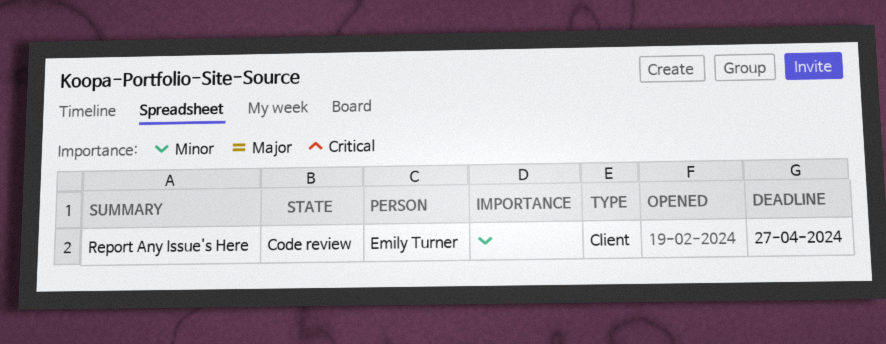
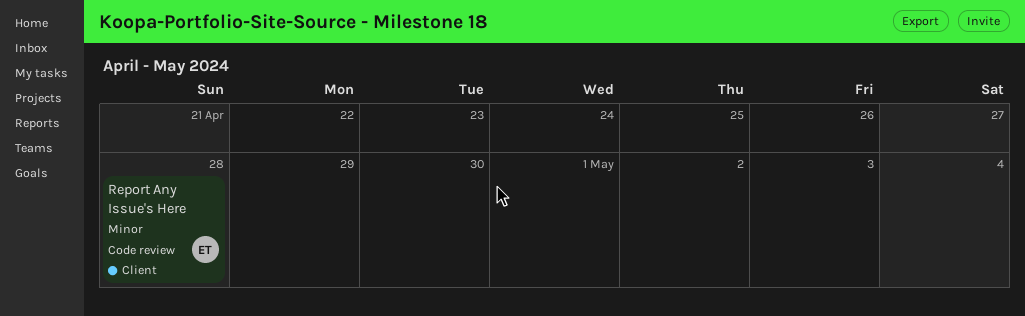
Report Any Issue's Here, due: Apr 27 -> Apr 28

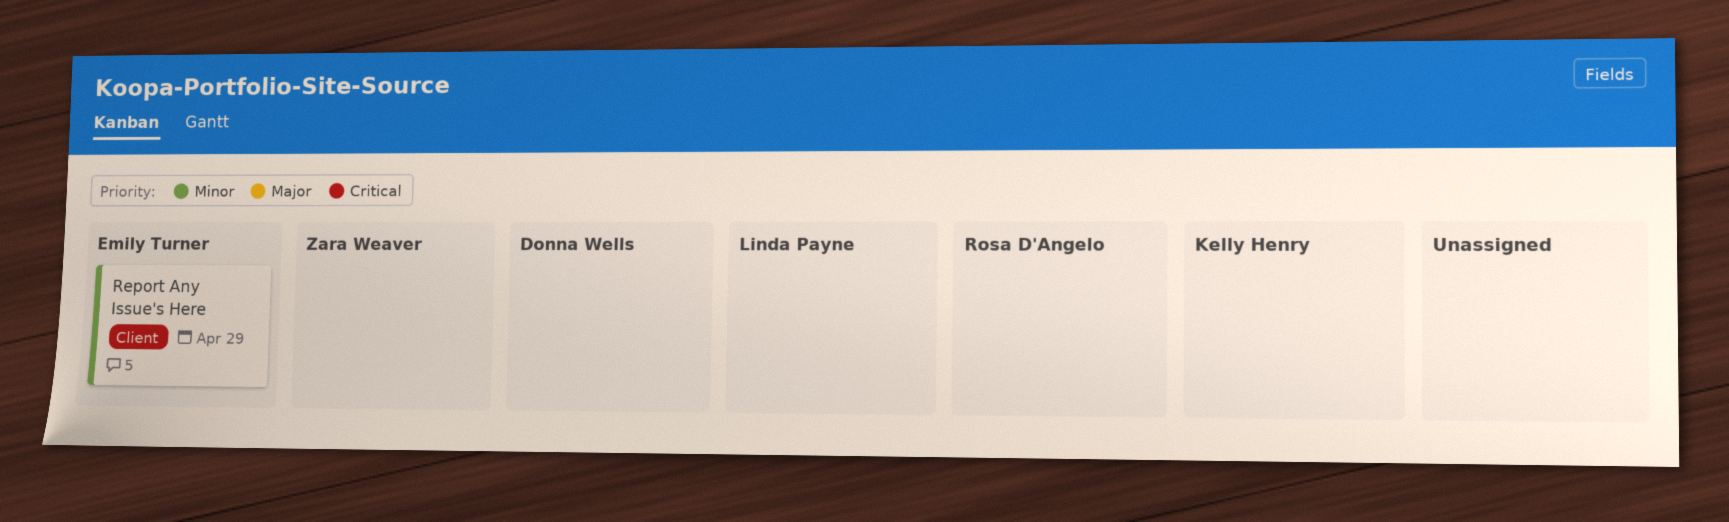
Report Any Issue's Here, due: Apr 28 -> Apr 29

